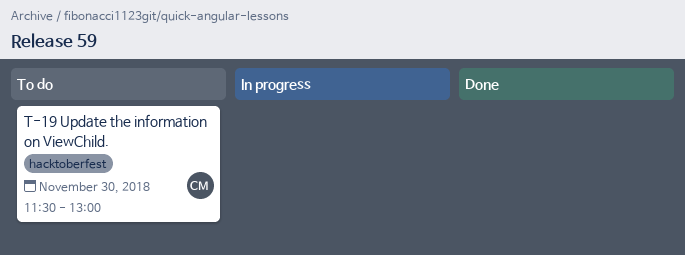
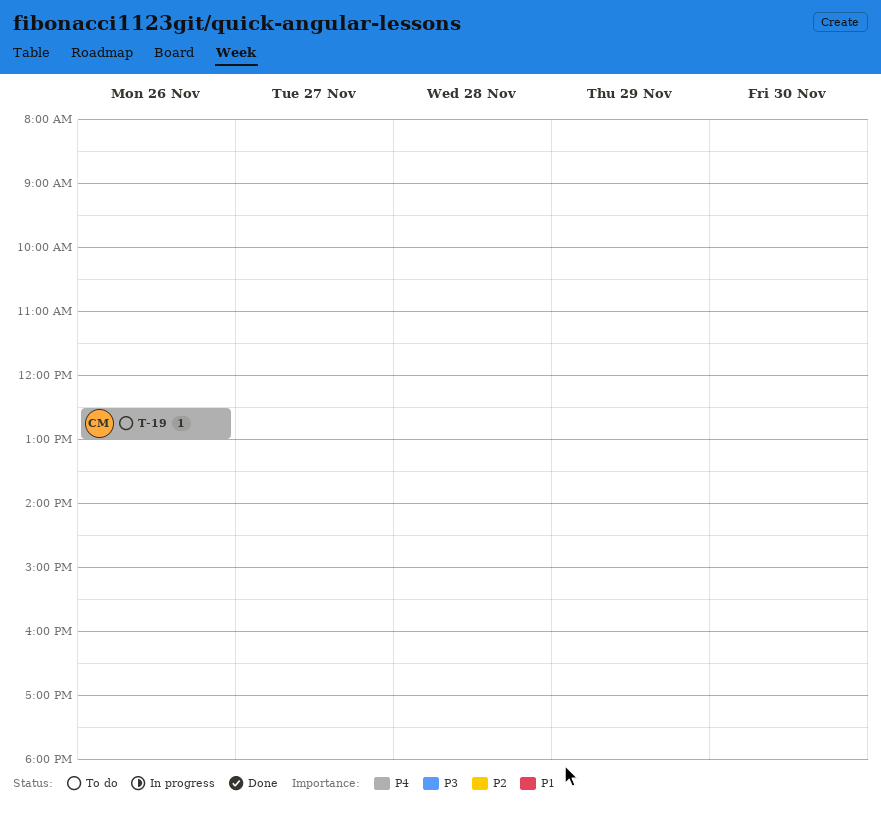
T-19, day: Nov 30 -> Nov 26
T-19, begins: 11:30 -> 12:30

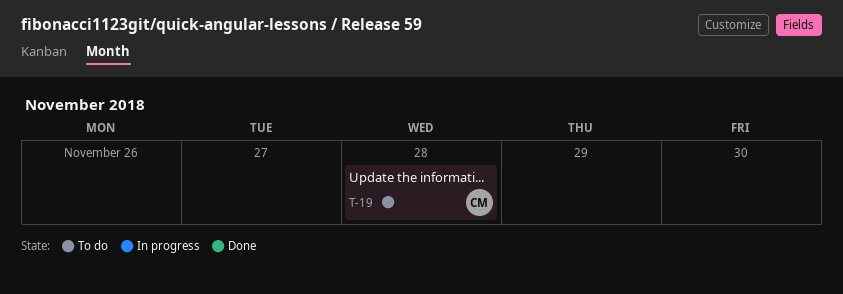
T-19, day: Nov 26 -> Nov 28

